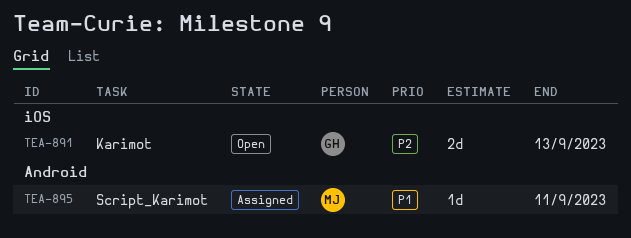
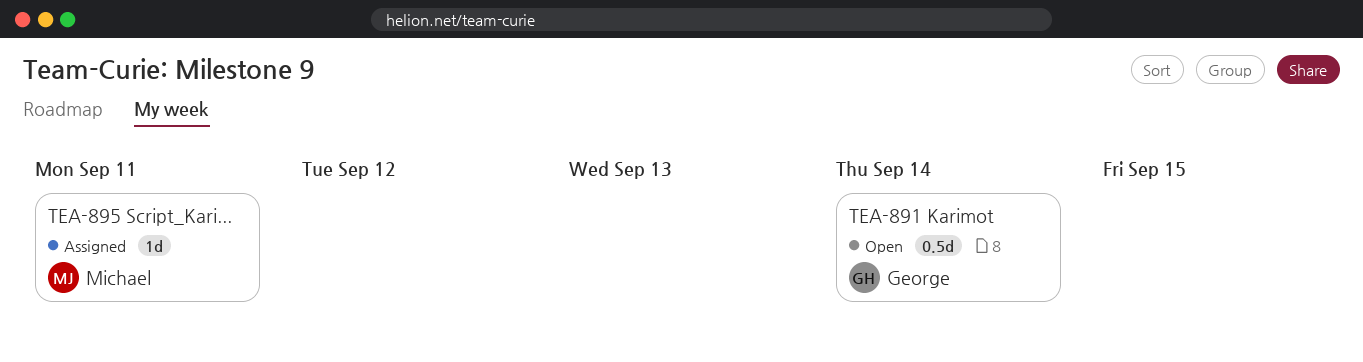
TEA-891, estimate: 2d -> 0.5d
TEA-891, due: Sep 13 -> Sep 14

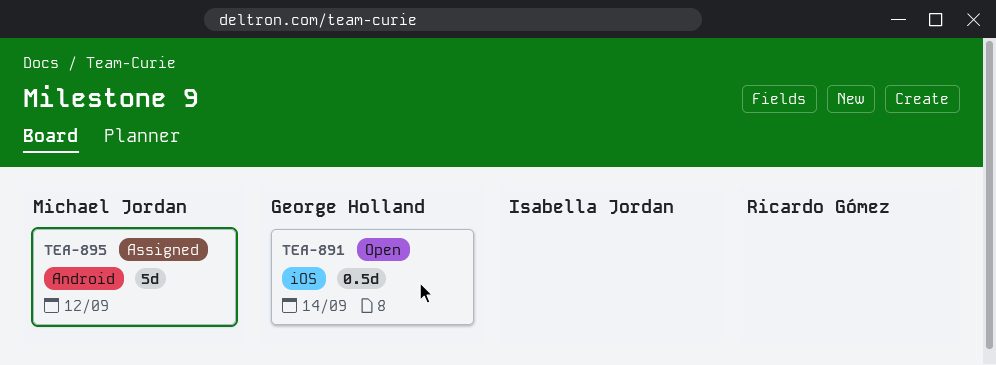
TEA-895, estimate: 1d -> 5d
TEA-895, due: Sep 11 -> Sep 12

